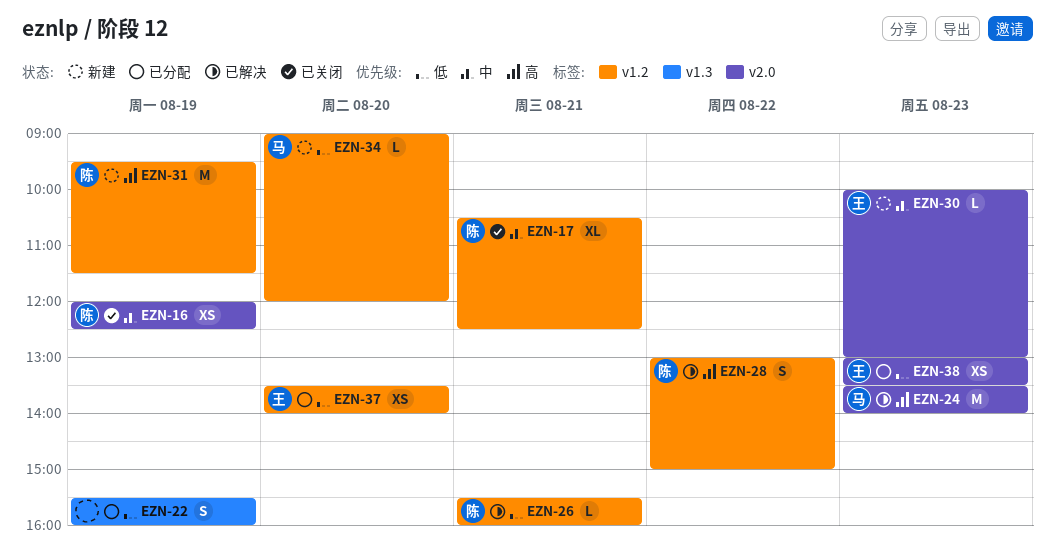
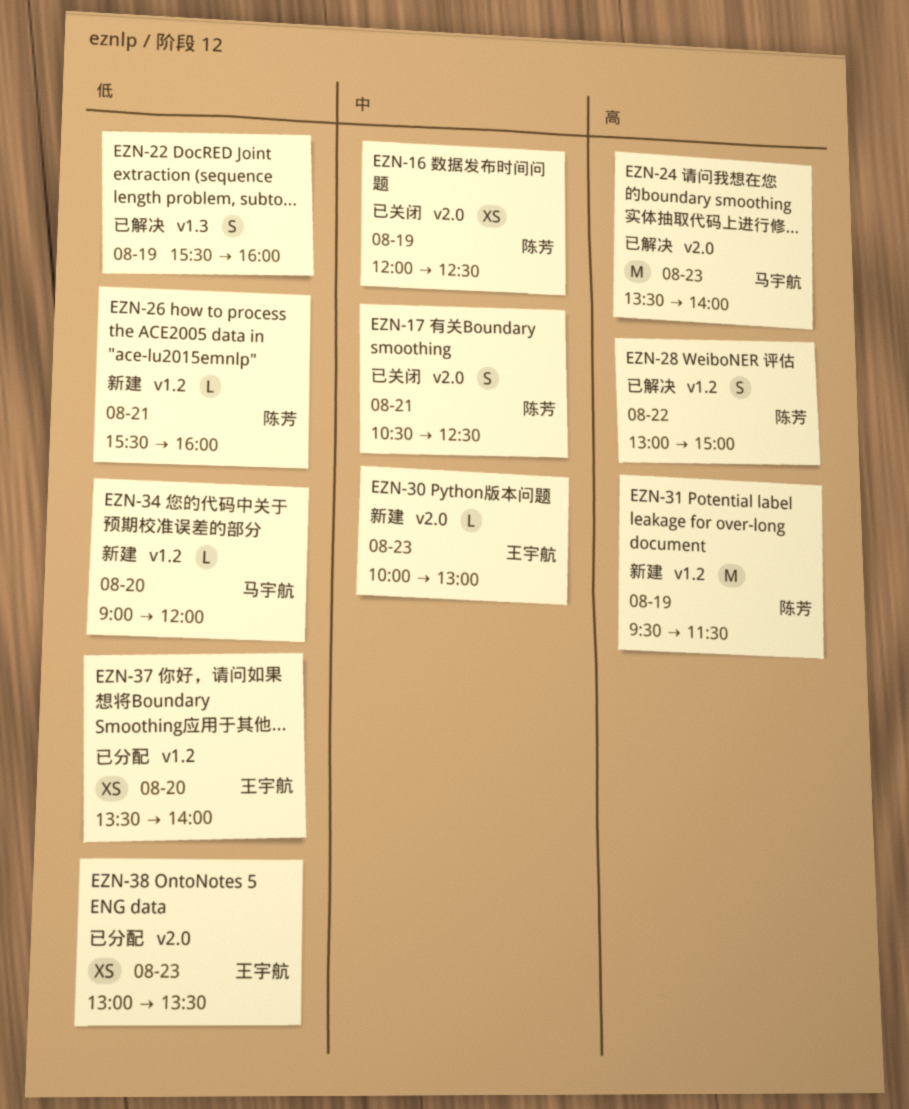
EZN-17, label: v1.2 -> v2.0
EZN-17, estimate: XL -> S
EZN-22, status: 已分配 -> 已解决
EZN-26, status: 已解决 -> 新建

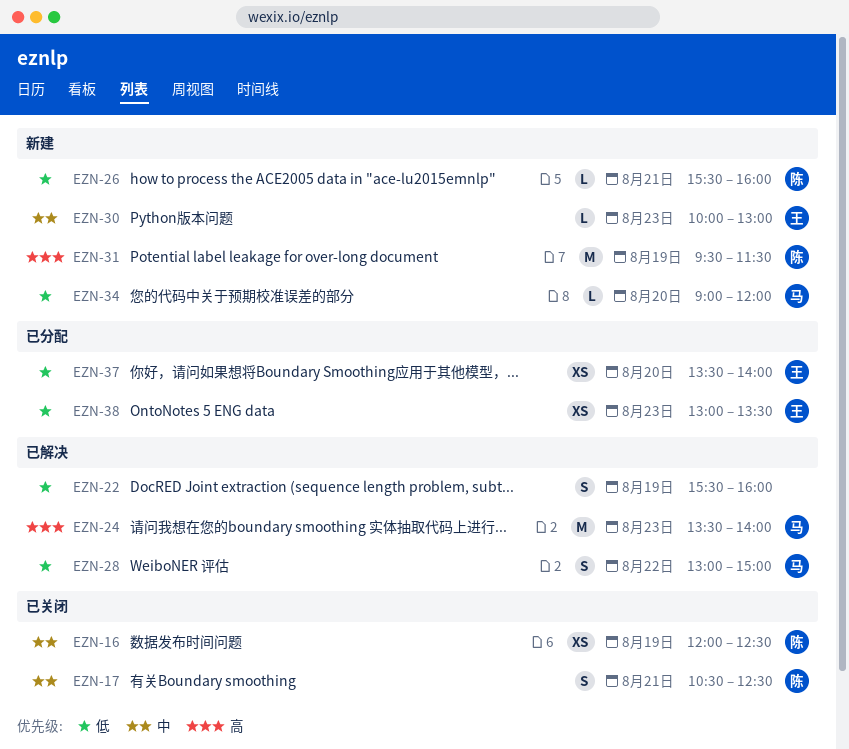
EZN-28, owner: 陈芳 -> 马宇航
EZN-28, priority: 高 -> 低

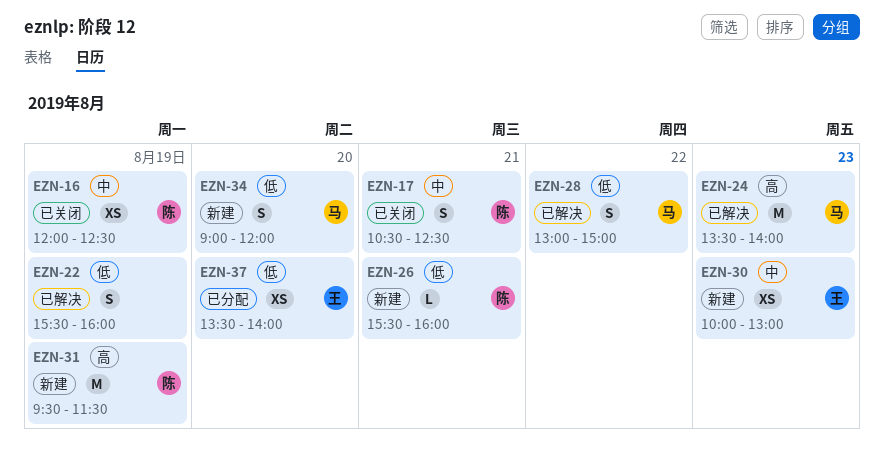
EZN-30, estimate: L -> XS
EZN-34, estimate: L -> S
EZN-38: present -> none

